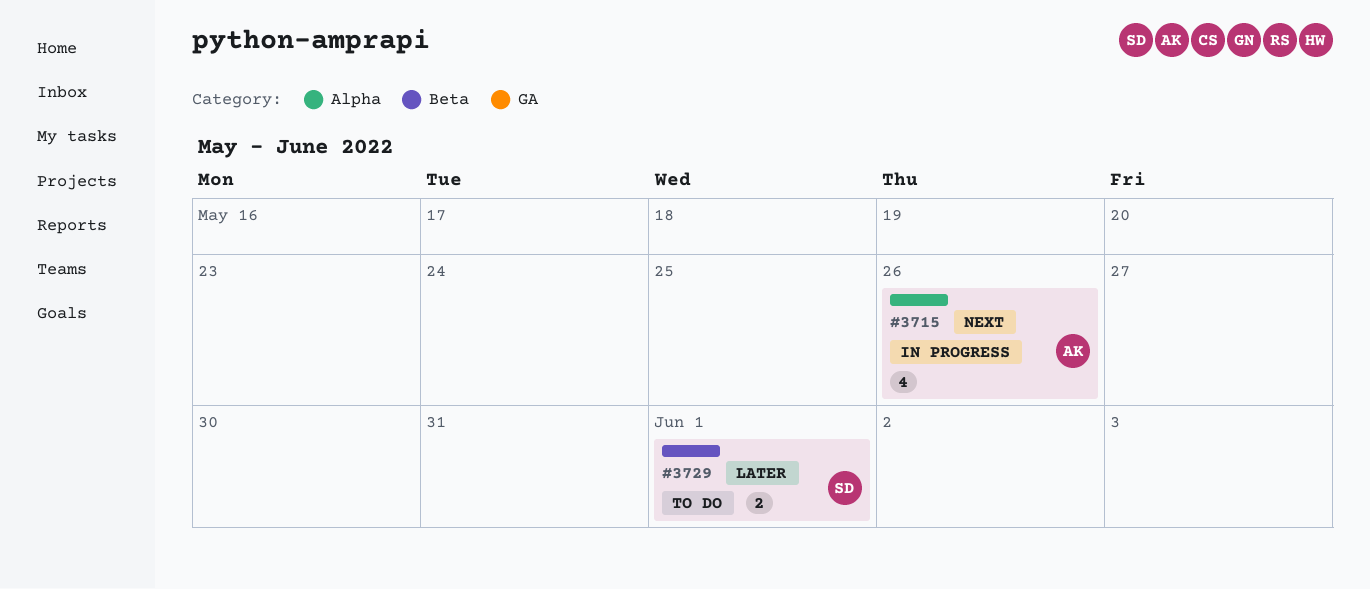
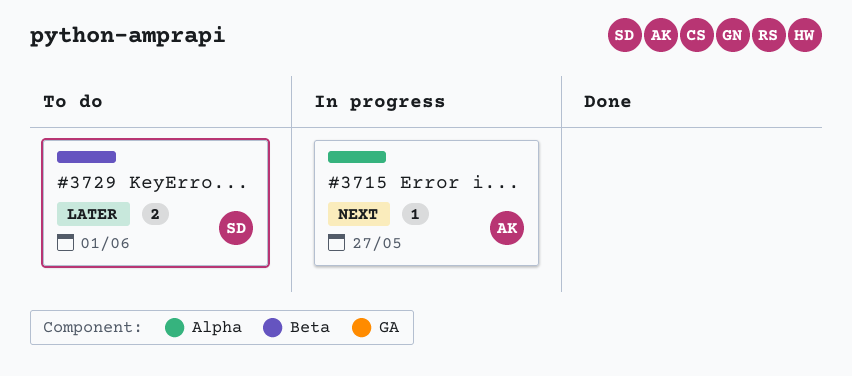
#3715, estimate: 4 -> 1
#3715, due: May 26 -> May 27

